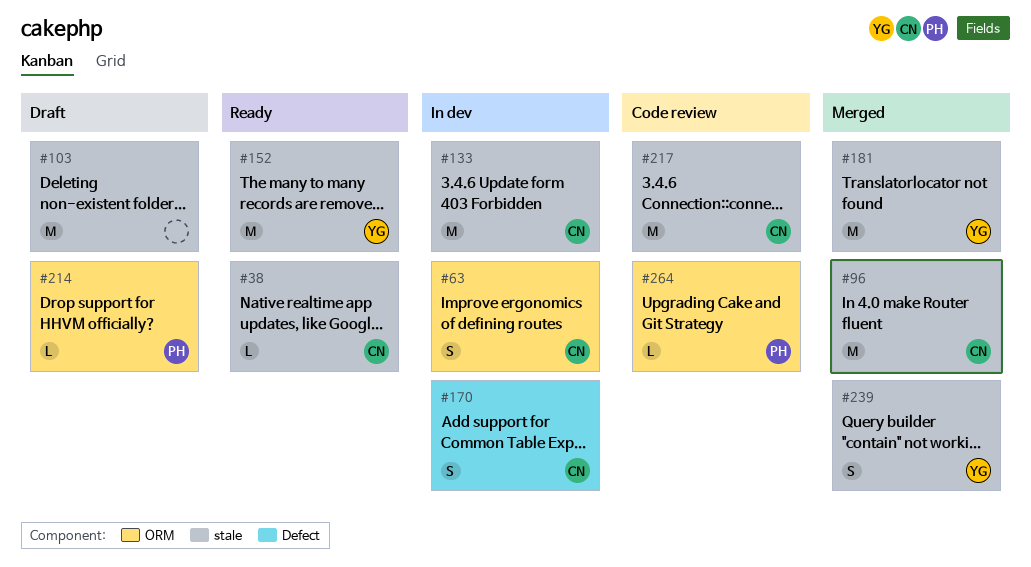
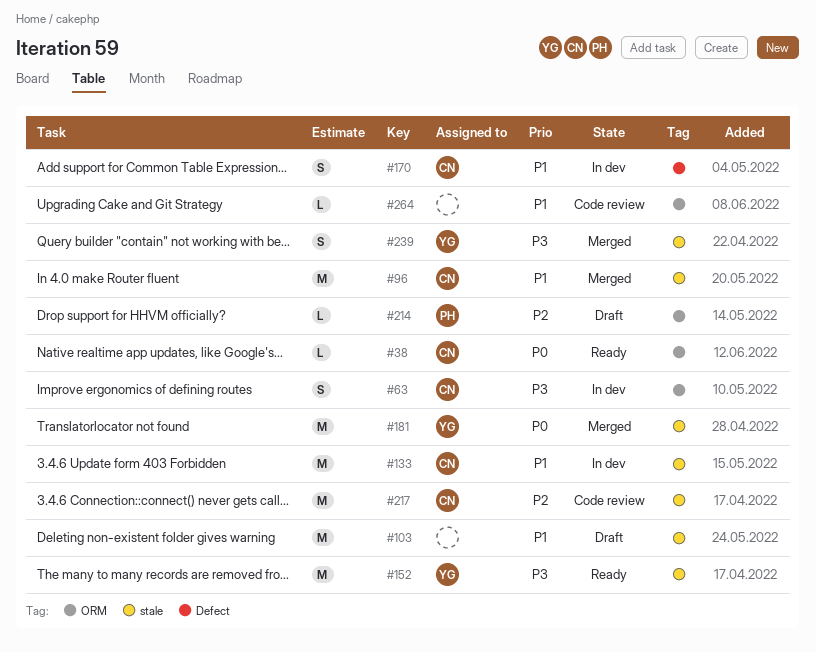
#38, label: stale -> ORM
#264, owner: PH -> none

